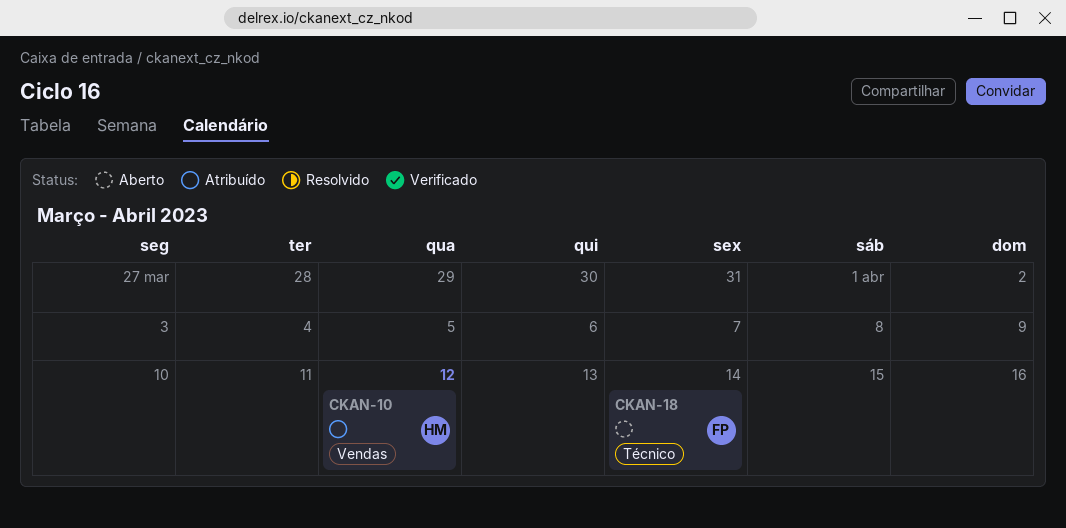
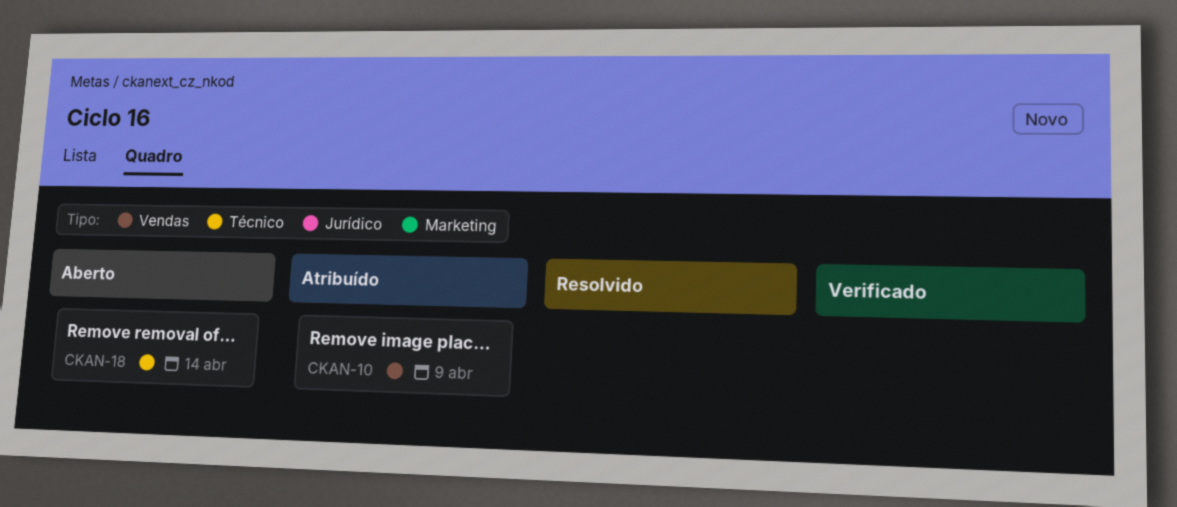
CKAN-10, due: Apr 12 -> Apr 9

